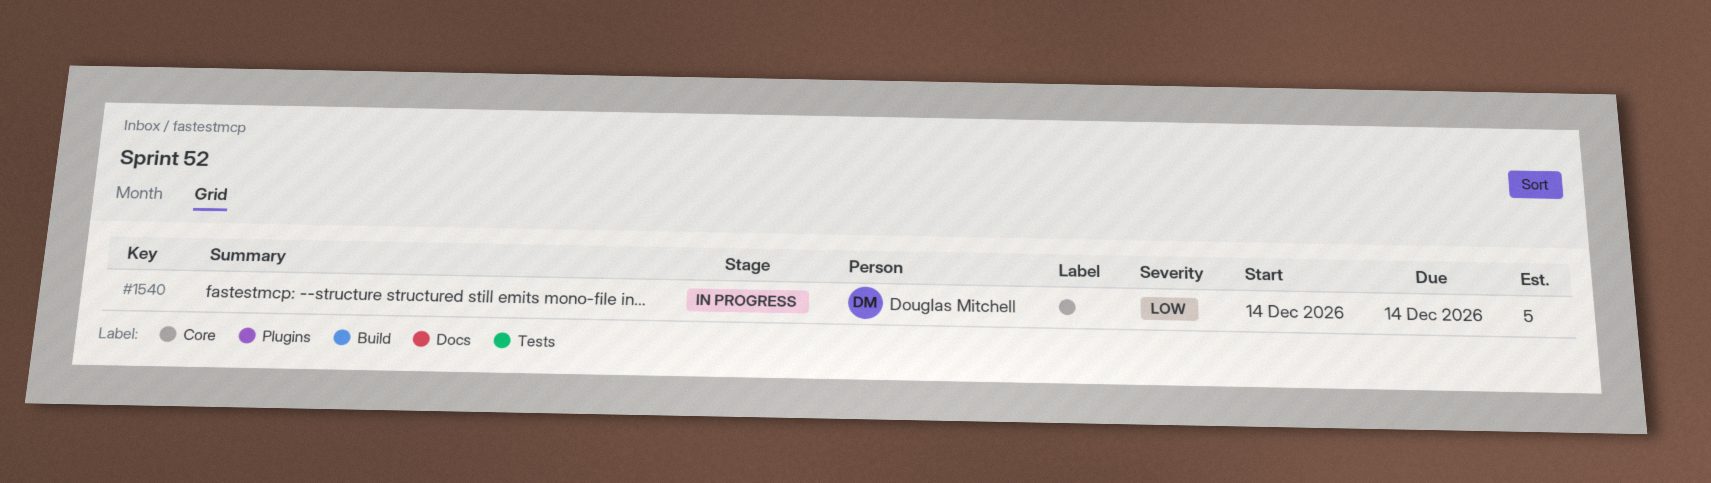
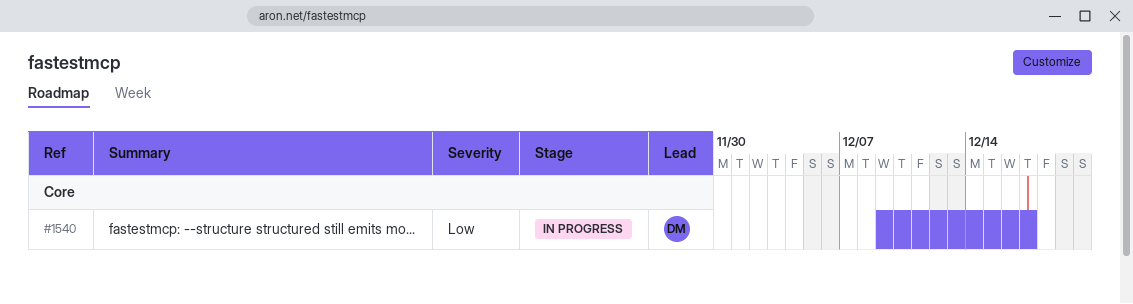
#1540, start: Dec 14 -> Dec 9
#1540, due: Dec 14 -> Dec 17

